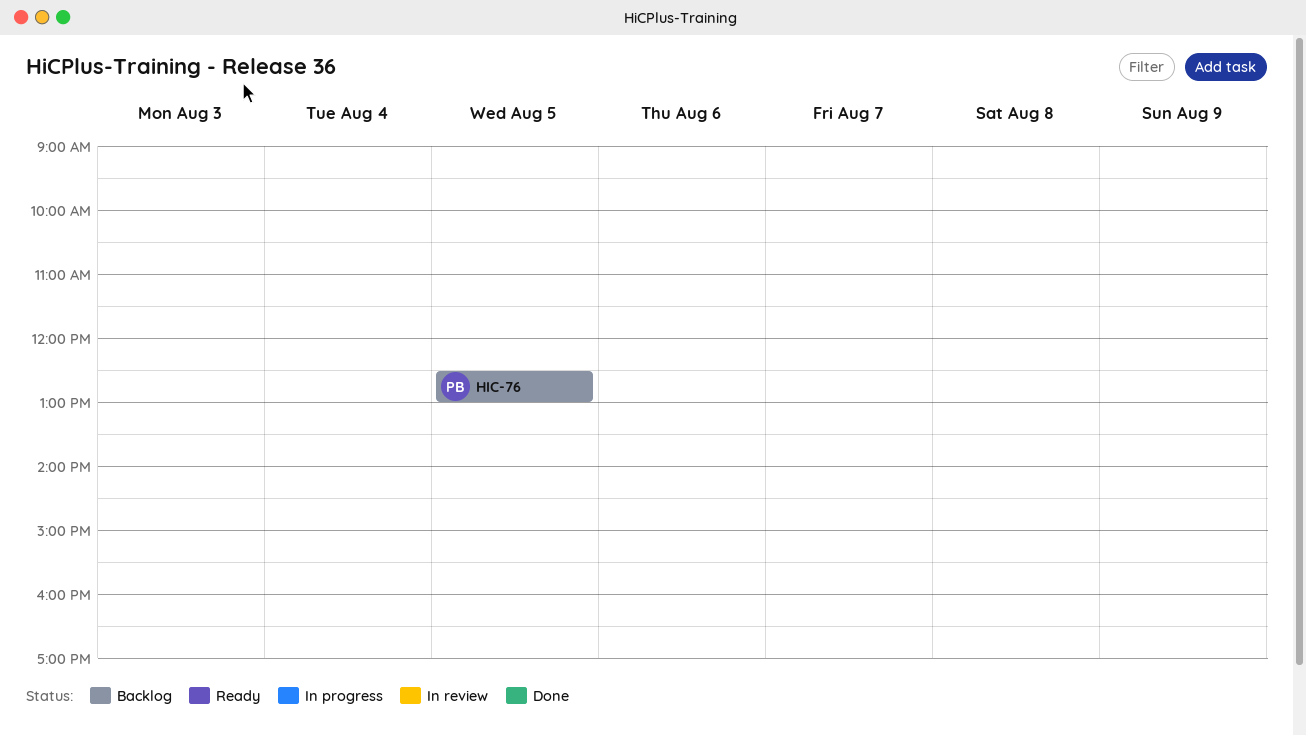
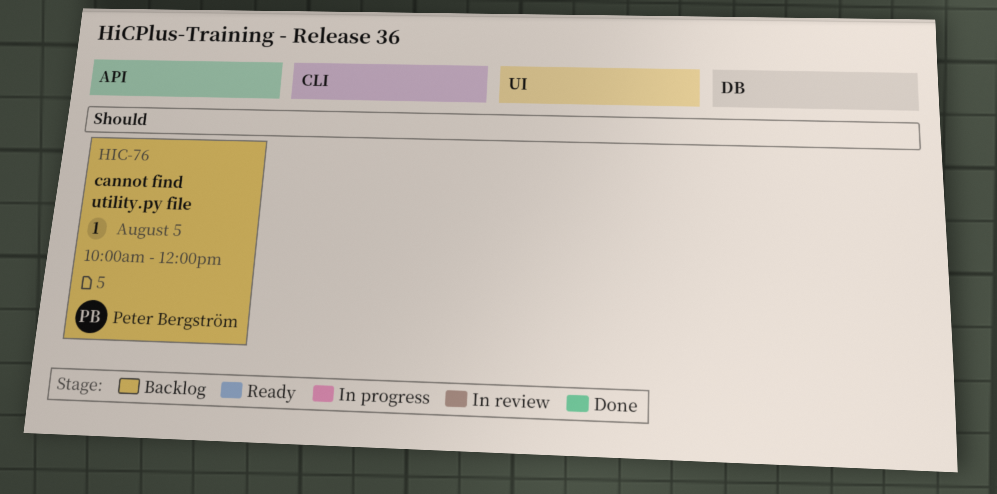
HIC-76, begins: 12:30 -> 10:00
HIC-76, ends: 13:00 -> 12:00

